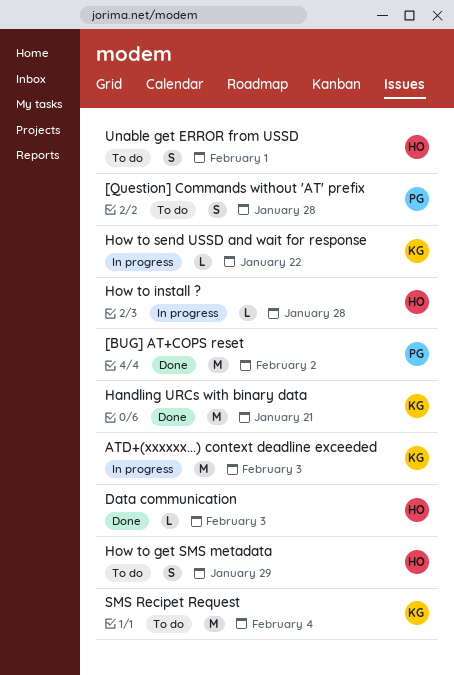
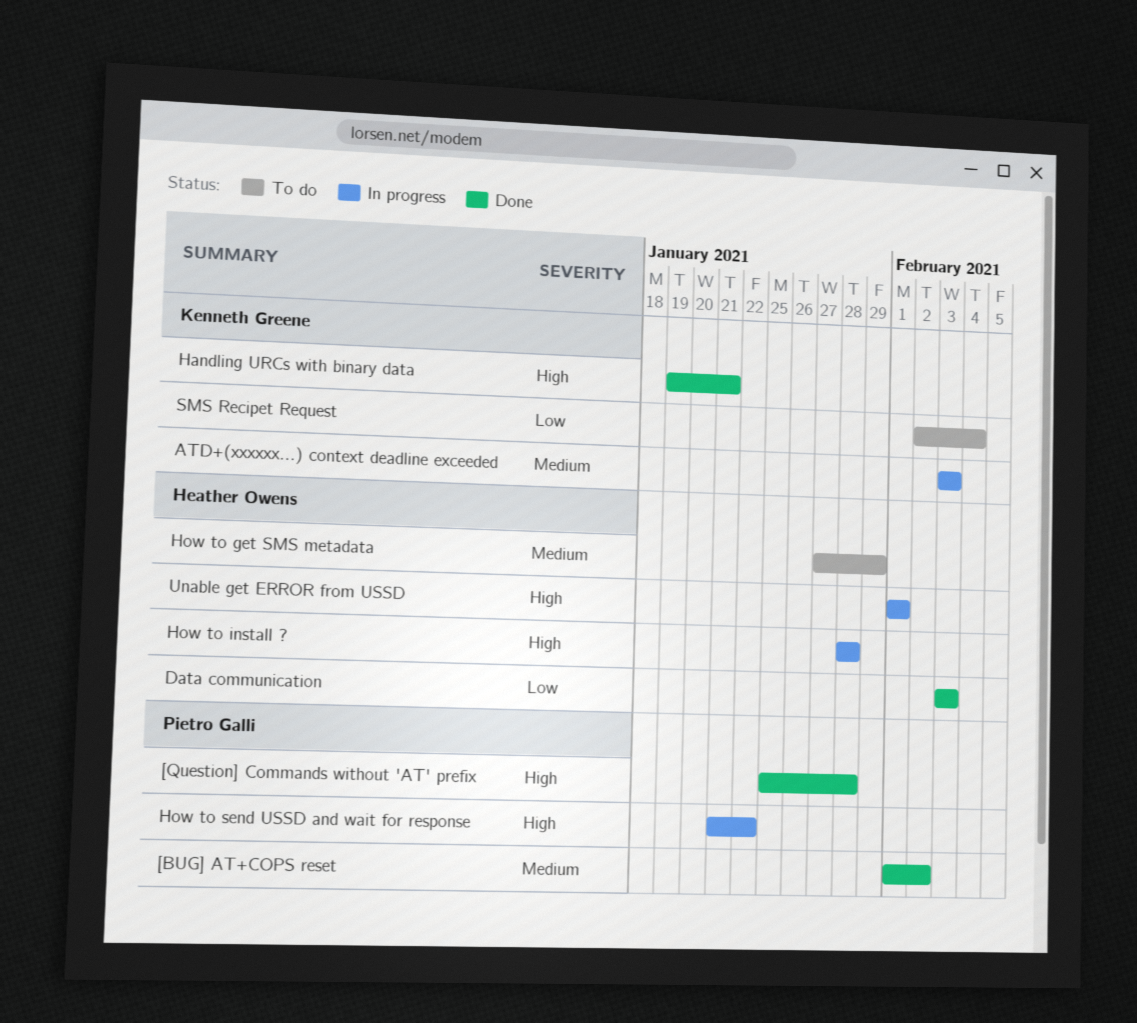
[Question] Commands without 'AT' prefix, status: To do -> Done
How to send USSD and wait for response, owner: Kenneth Greene -> Pietro Galli
Unable get ERROR from USSD, status: To do -> In progress

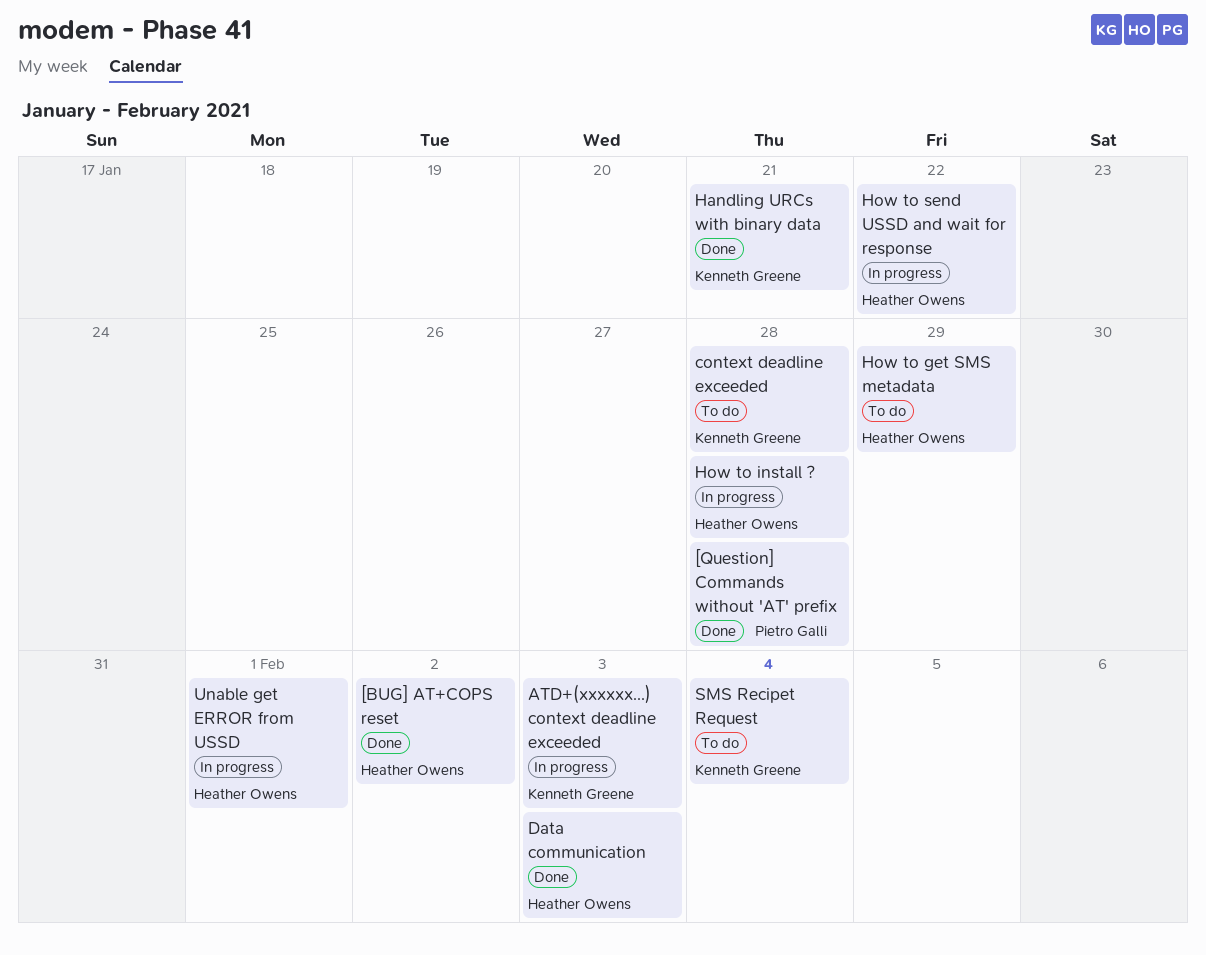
[BUG] AT+COPS reset, owner: Pietro Galli -> Heather Owens
context deadline exceeded: none -> present
How to send USSD and wait for response, owner: Pietro Galli -> Heather Owens

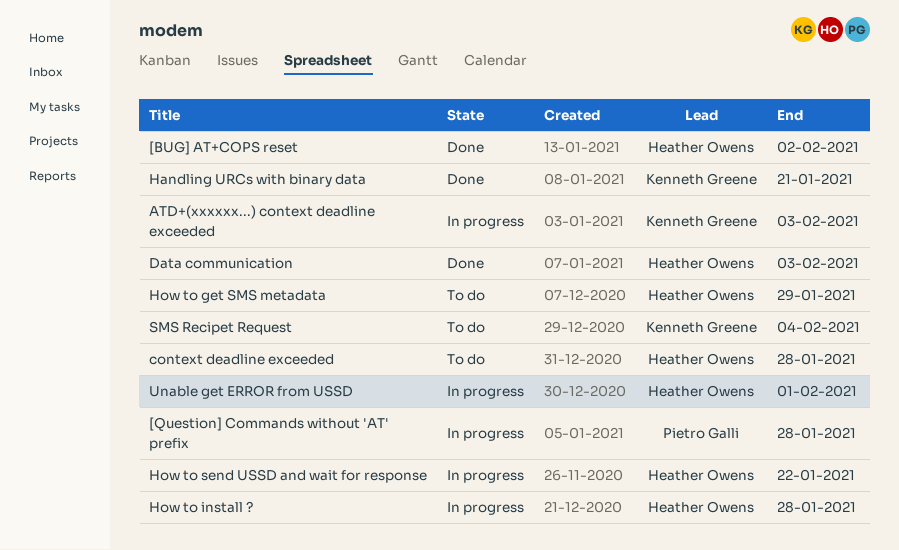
[Question] Commands without 'AT' prefix, status: Done -> In progress
context deadline exceeded, owner: Kenneth Greene -> Heather Owens

